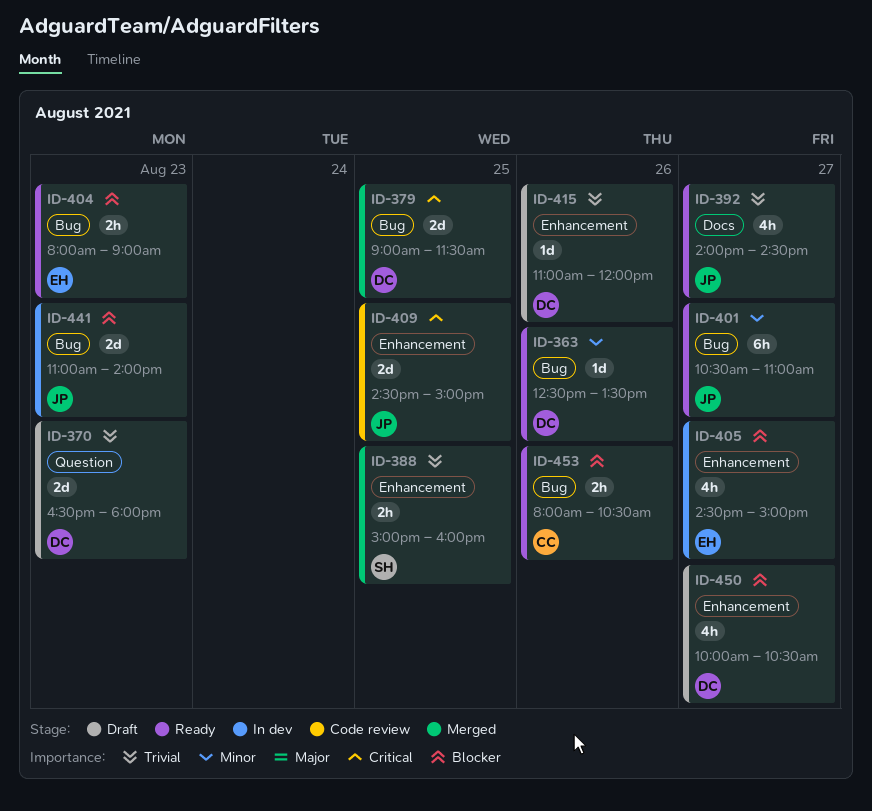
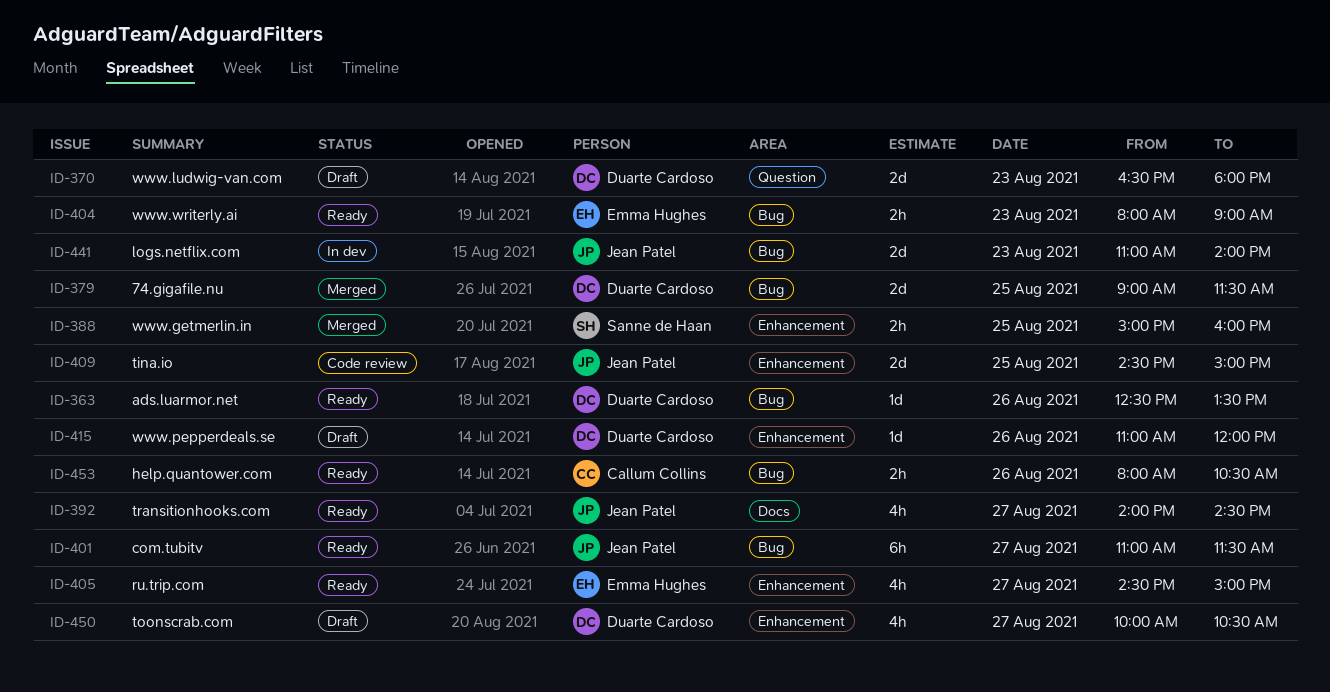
ID-401, begins: 10:30 -> 11:00
ID-401, ends: 11:00 -> 11:30
ID-405, status: In dev -> Ready

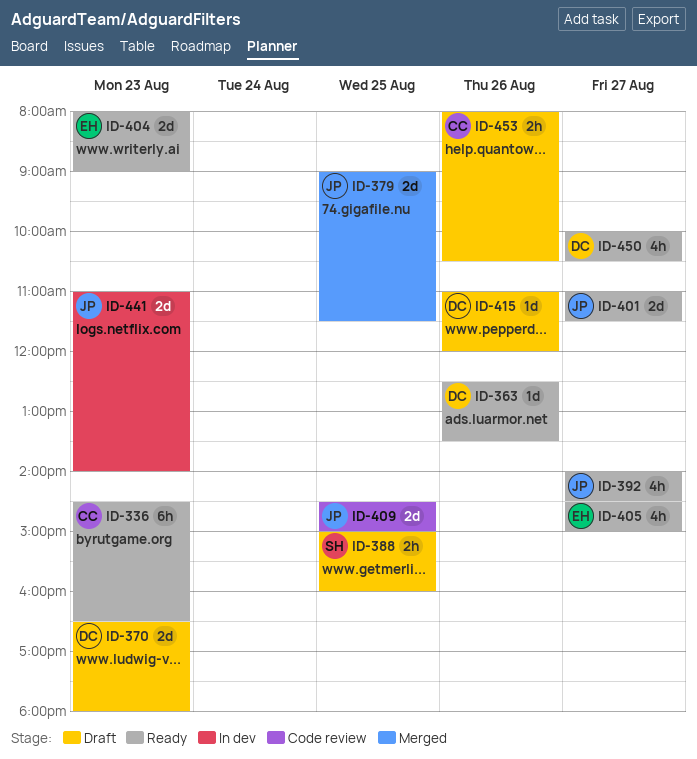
ID-336: none -> present
ID-379, owner: Duarte Cardoso -> Jean Patel
ID-388, status: Merged -> Draft
ID-401, estimate: 6h -> 2d
ID-404, estimate: 2h -> 2d
ID-450, status: Draft -> Ready
ID-453, status: Ready -> Draft

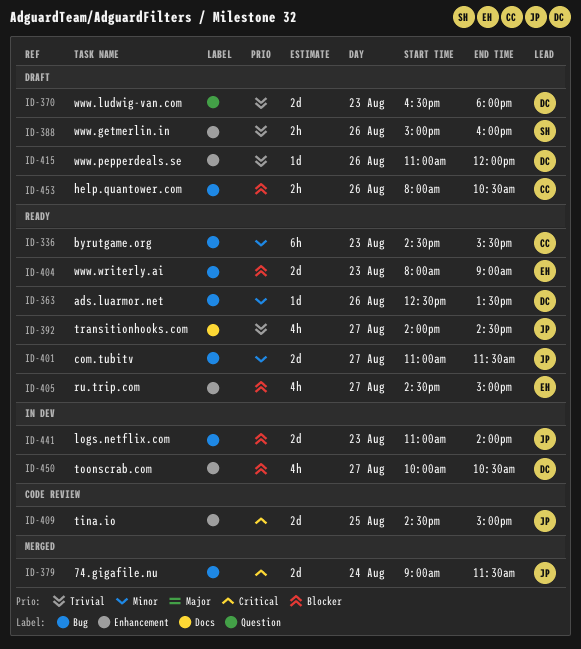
ID-336, ends: 16:30 -> 15:30
ID-379, day: Aug 25 -> Aug 24
ID-388, day: Aug 25 -> Aug 26
ID-450, status: Ready -> In dev

